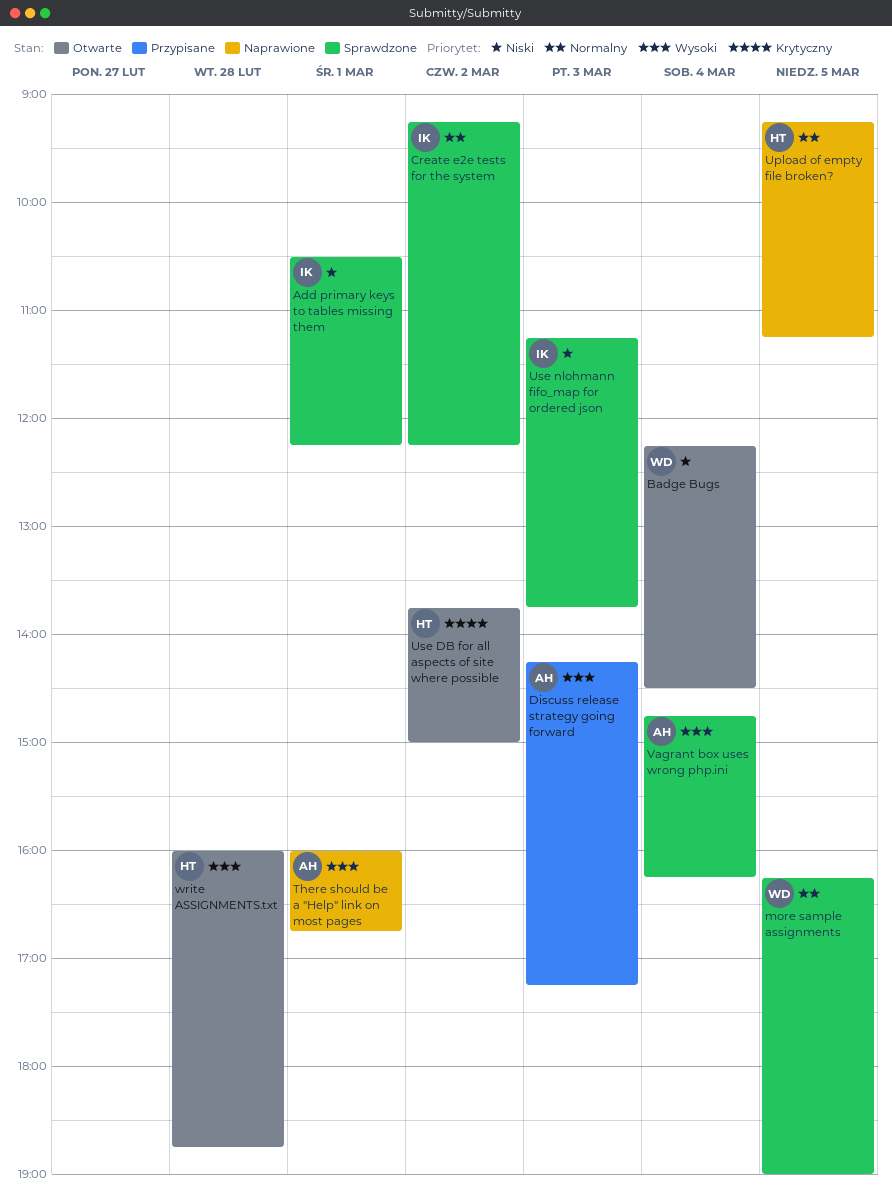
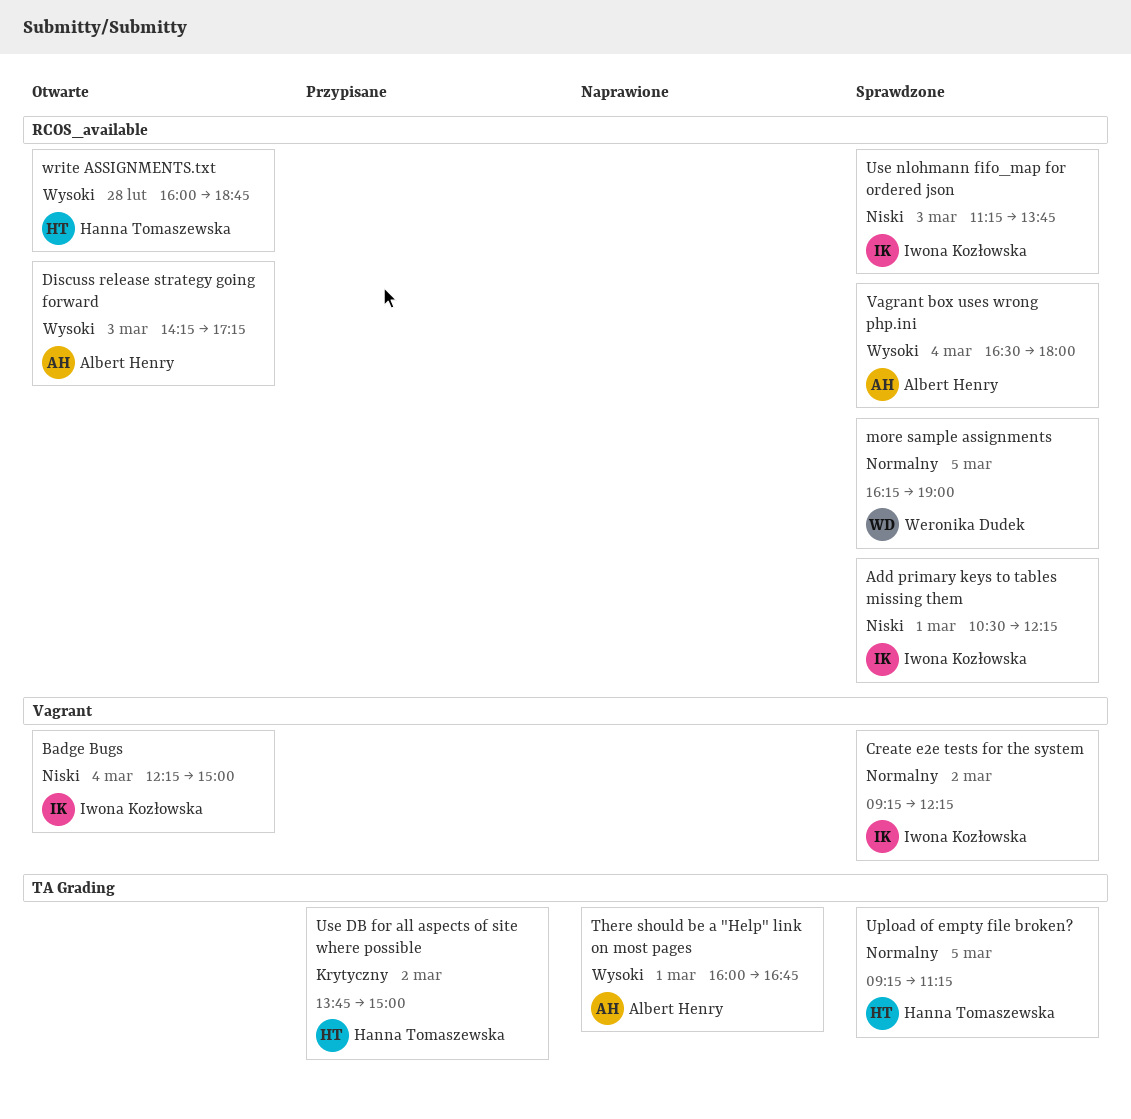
Badge Bugs, owner: Weronika Dudek -> Iwona Kozłowska
Badge Bugs, ends: 14:30 -> 15:00
Discuss release strategy going forward, status: Przypisane -> Otwarte
Upload of empty file broken?, status: Naprawione -> Sprawdzone
Use DB for all aspects of site where possible, status: Otwarte -> Przypisane
Vagrant box uses wrong php.ini, begins: 14:45 -> 16:30
Vagrant box uses wrong php.ini, ends: 16:15 -> 18:00

